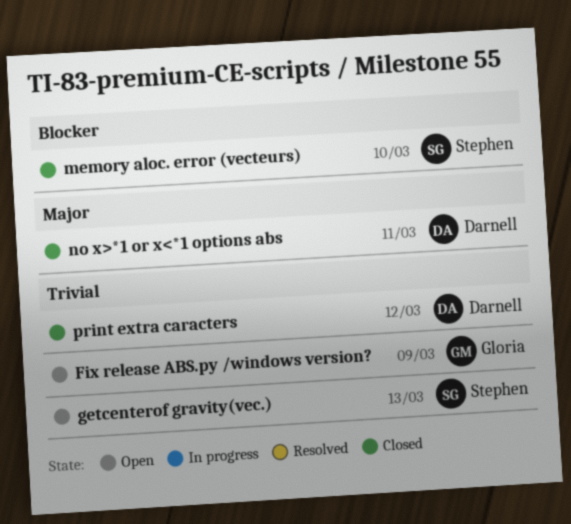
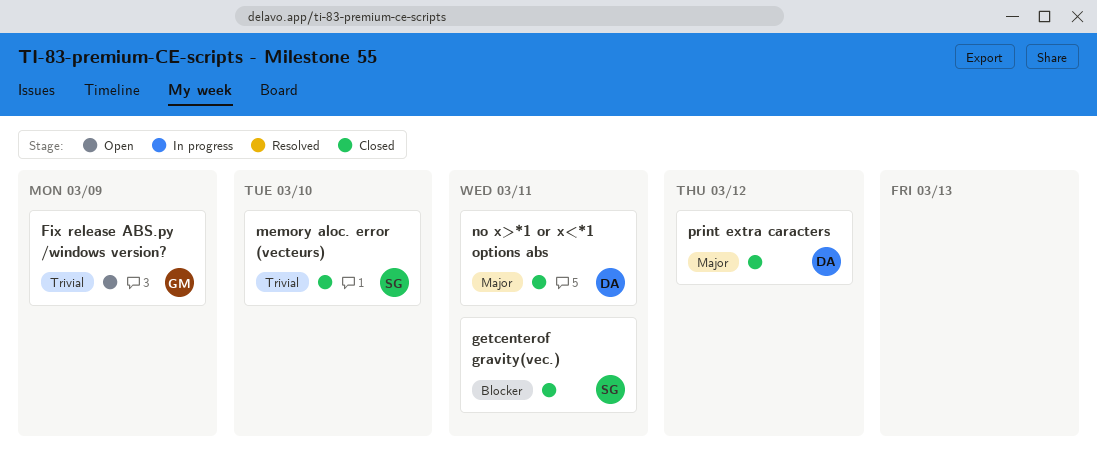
getcenterof gravity(vec.), status: Open -> Closed
getcenterof gravity(vec.), priority: Trivial -> Blocker
getcenterof gravity(vec.), due: Mar 13 -> Mar 11
memory aloc. error (vecteurs), priority: Blocker -> Trivial
print extra caracters, priority: Trivial -> Major

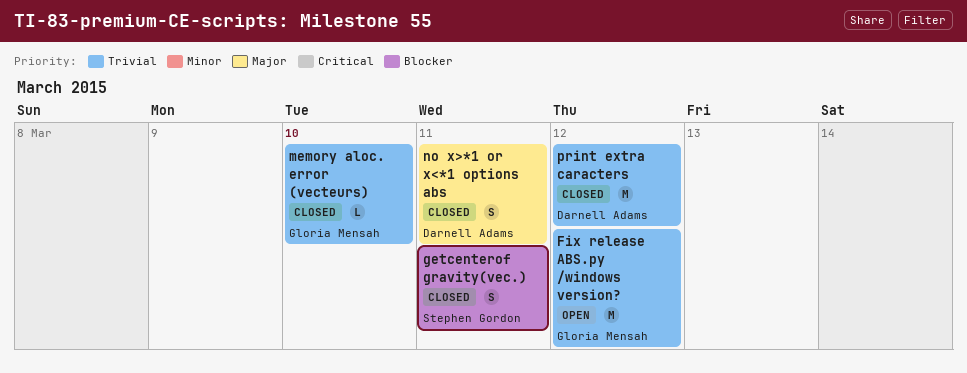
Fix release ABS.py /windows version?, due: Mar 9 -> Mar 12
memory aloc. error (vecteurs), owner: Stephen Gordon -> Gloria Mensah
print extra caracters, priority: Major -> Trivial

